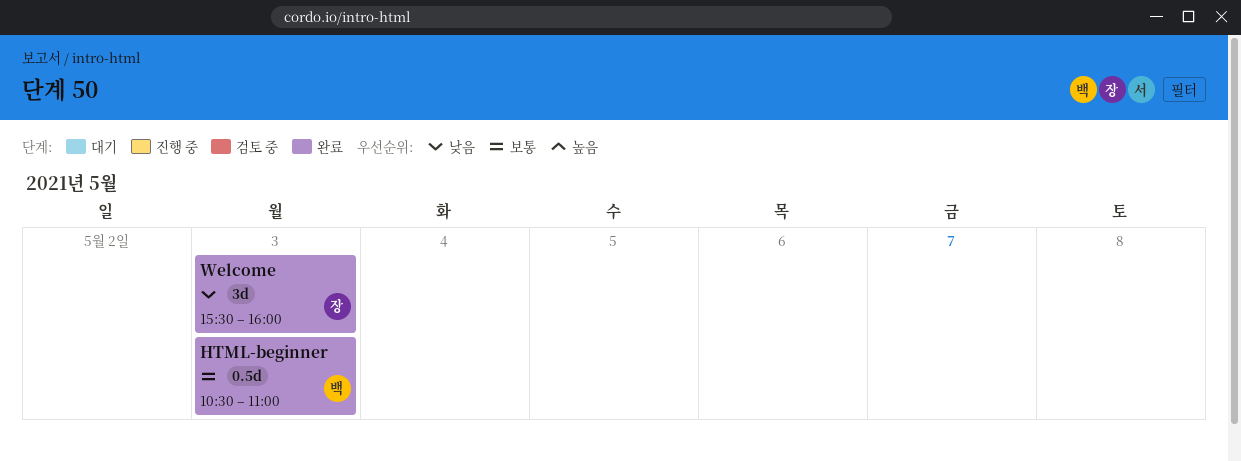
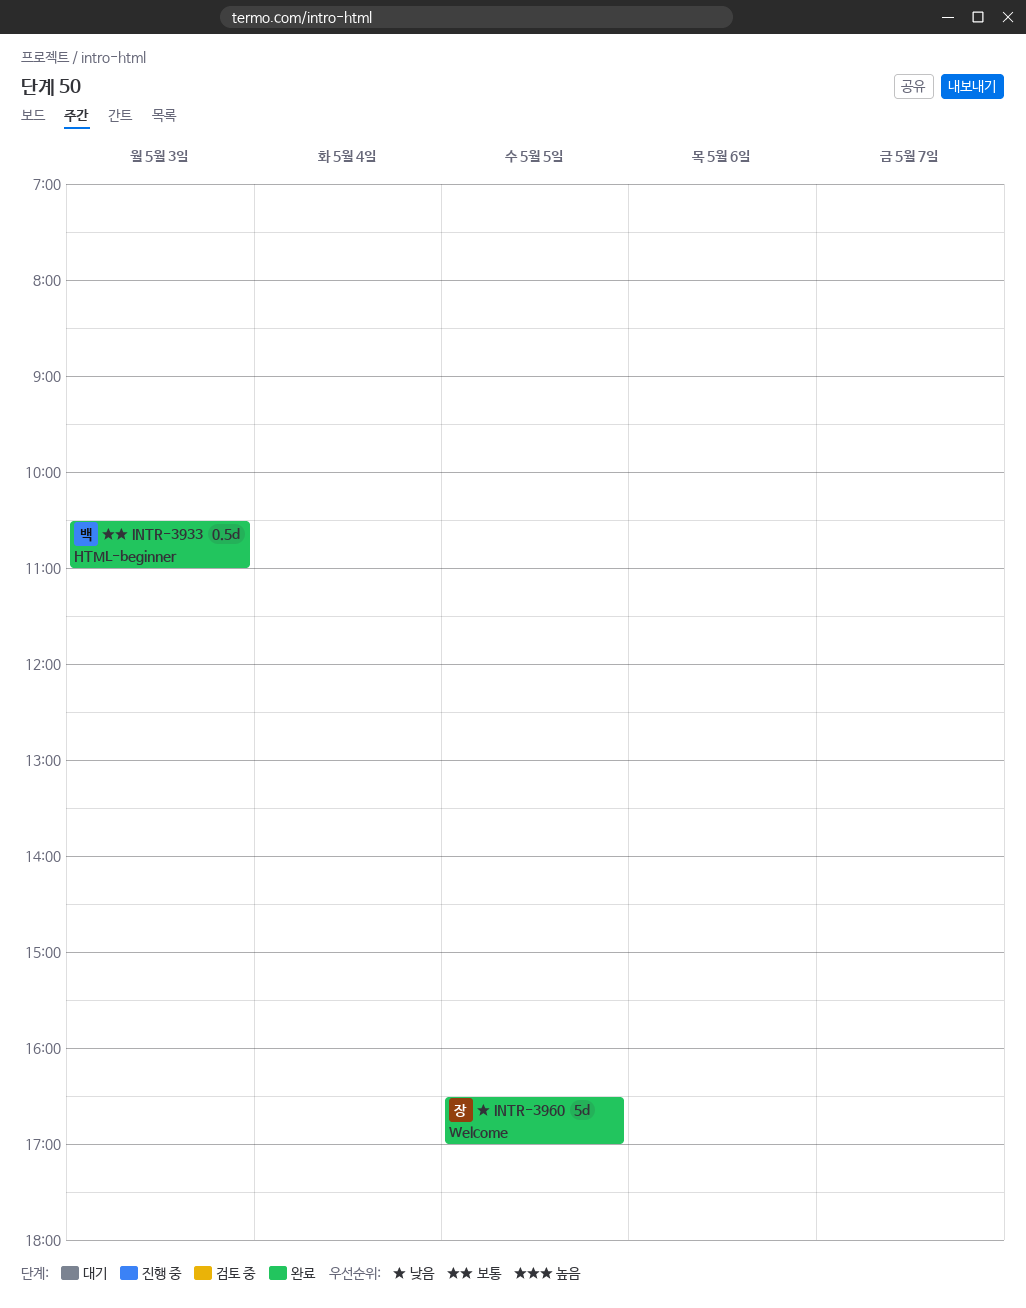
Welcome, estimate: 3d -> 5d
Welcome, day: May 3 -> May 5
Welcome, begins: 15:30 -> 16:30
Welcome, ends: 16:00 -> 17:00

